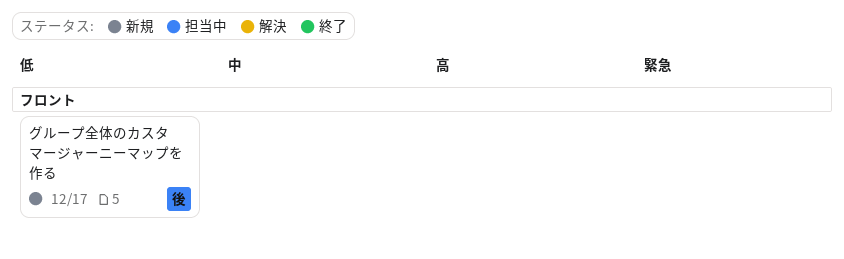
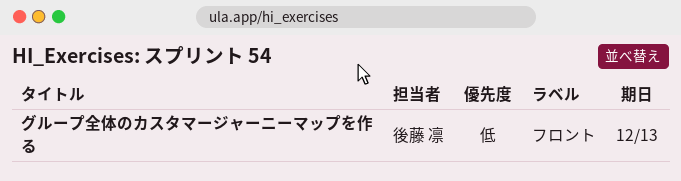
グループ全体のカスタマージャーニーマップを作る, due: Dec 17 -> Dec 13

